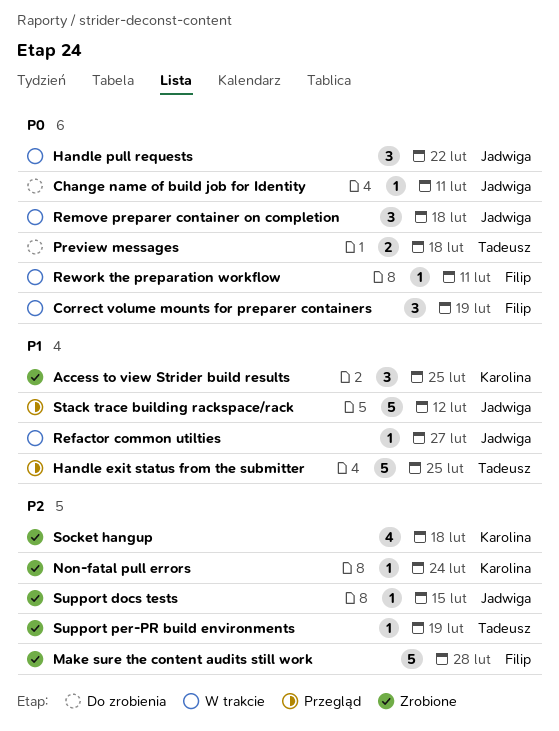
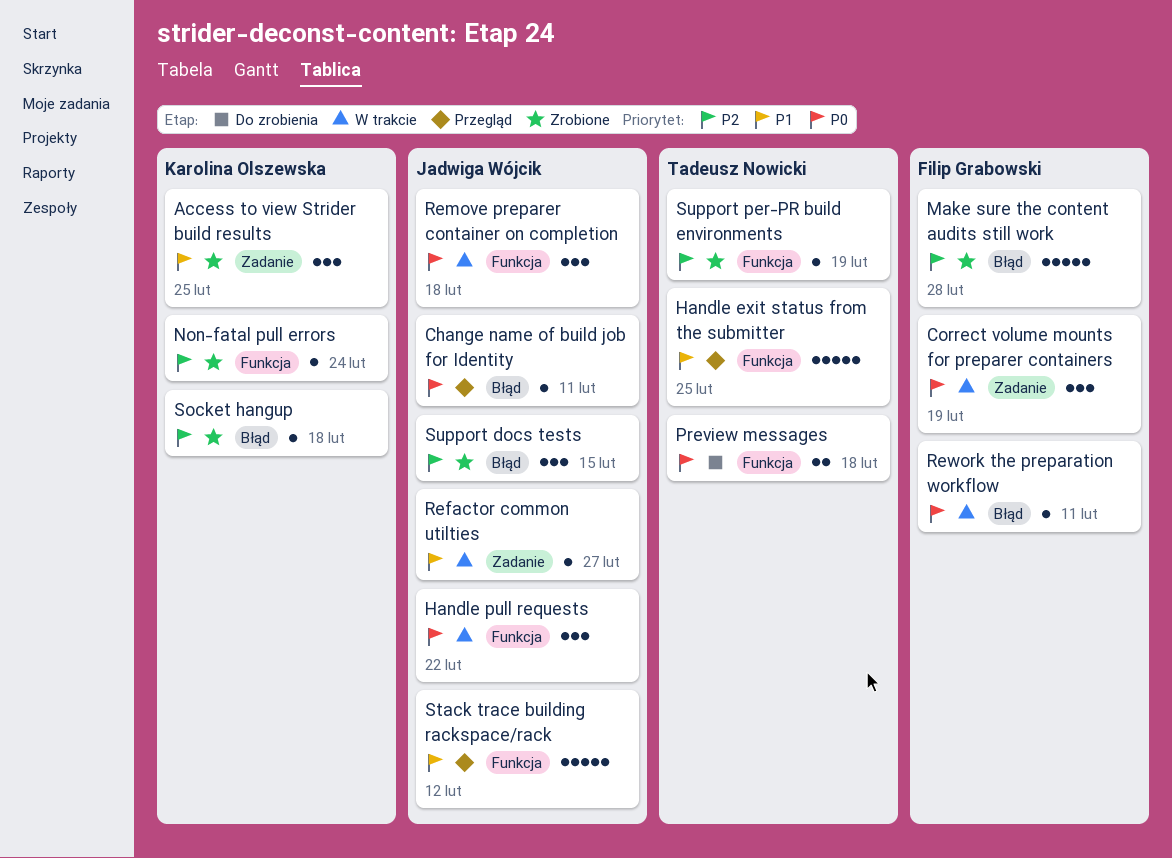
Change name of build job for Identity, status: Do zrobienia -> Przegląd
Socket hangup, estimate: 4 -> 1
Support docs tests, estimate: 1 -> 3

